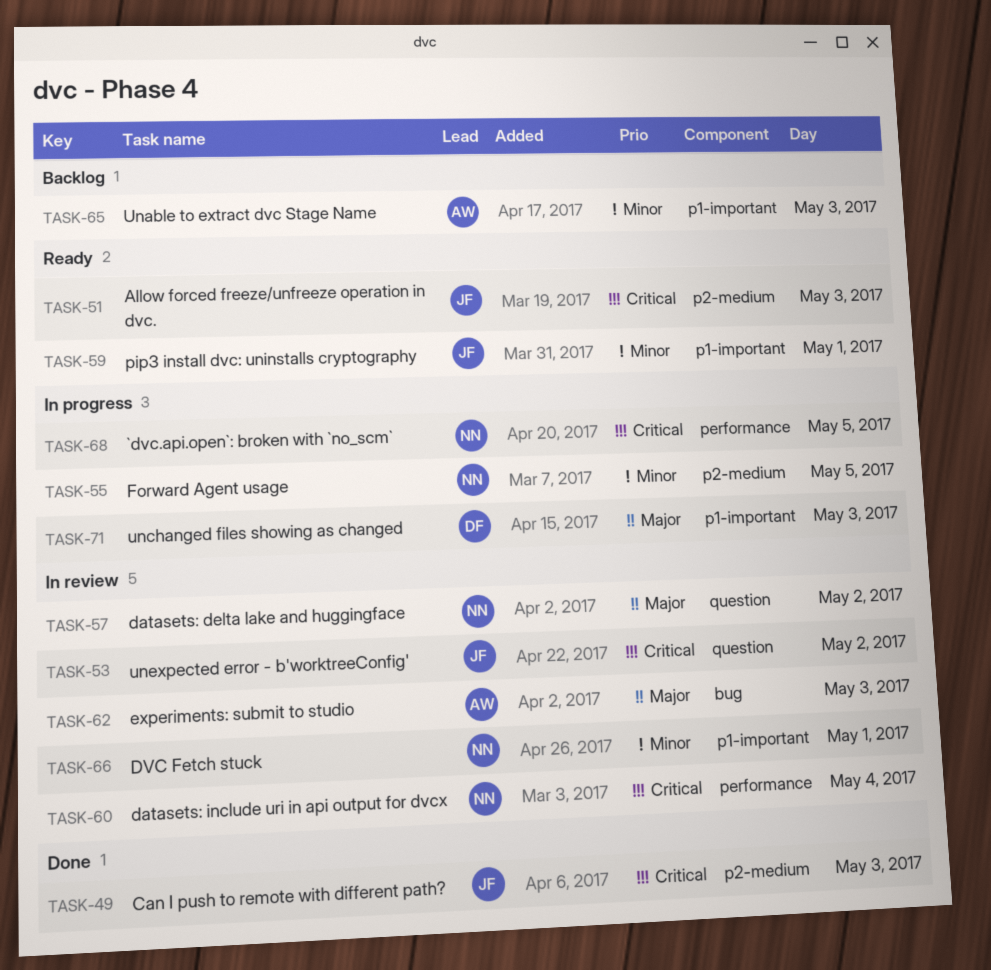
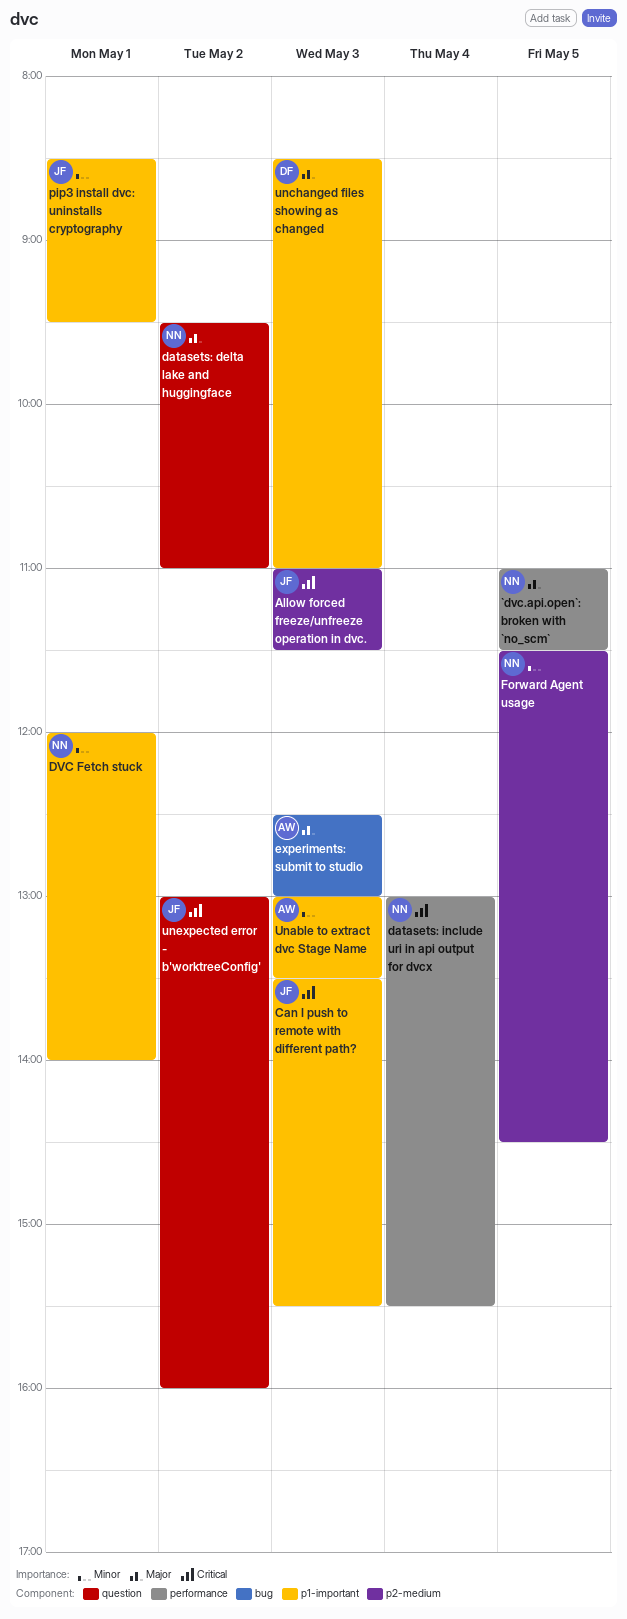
`dvc.api.open`: broken with `no_scm`, priority: Critical -> Major
Can I push to remote with different path?, label: p2-medium -> p1-important

